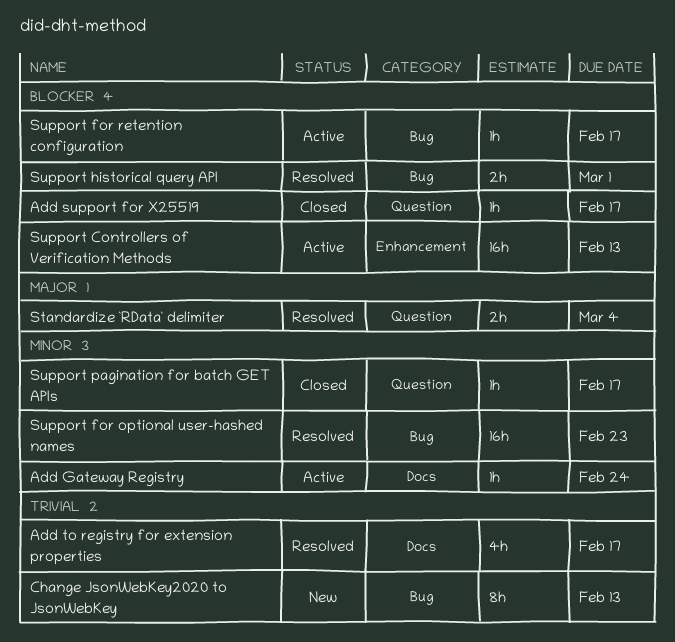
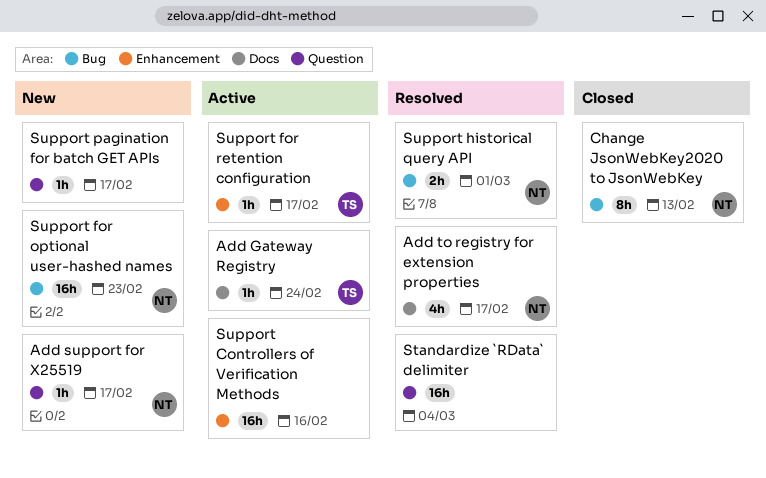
Add support for X25519, status: Closed -> New
Change JsonWebKey2020 to JsonWebKey, status: New -> Closed
Standardize `RData` delimiter, estimate: 2h -> 16h
Support Controllers of Verification Methods, due: Feb 13 -> Feb 16
Support for optional user-hashed names, status: Resolved -> New
Support for retention configuration, label: Bug -> Enhancement
Support pagination for batch GET APIs, status: Closed -> New

